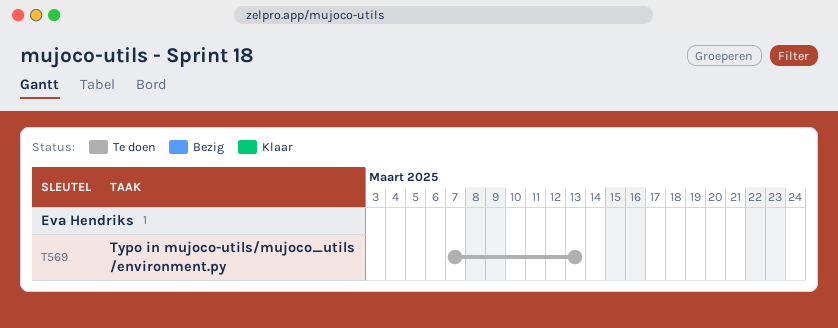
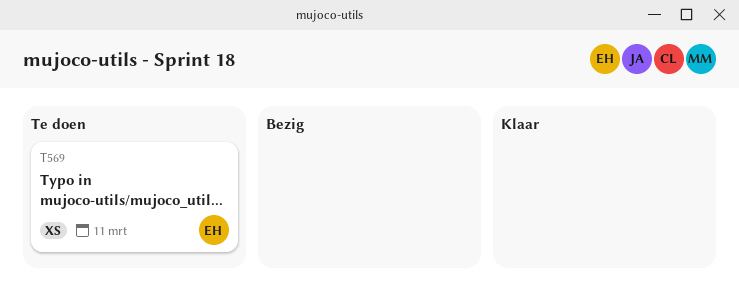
T569, due: Mar 13 -> Mar 11

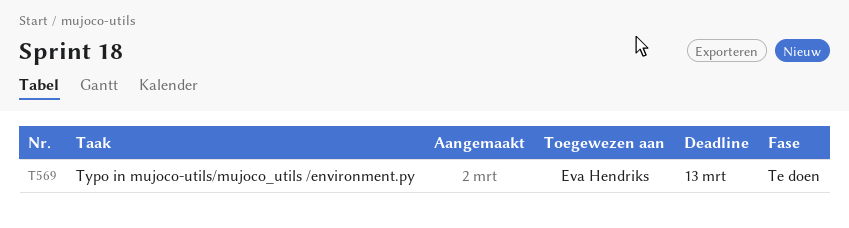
T569, due: Mar 11 -> Mar 13

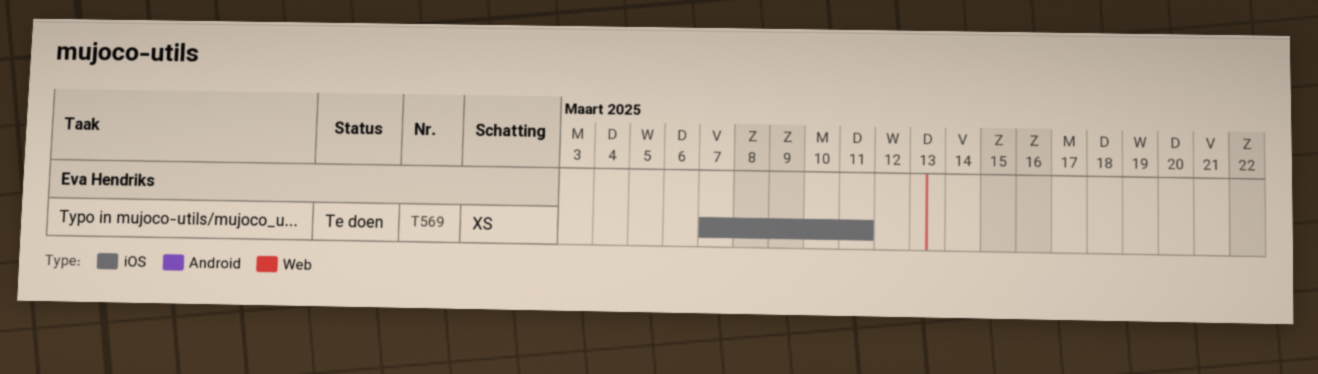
T569, due: Mar 13 -> Mar 11

